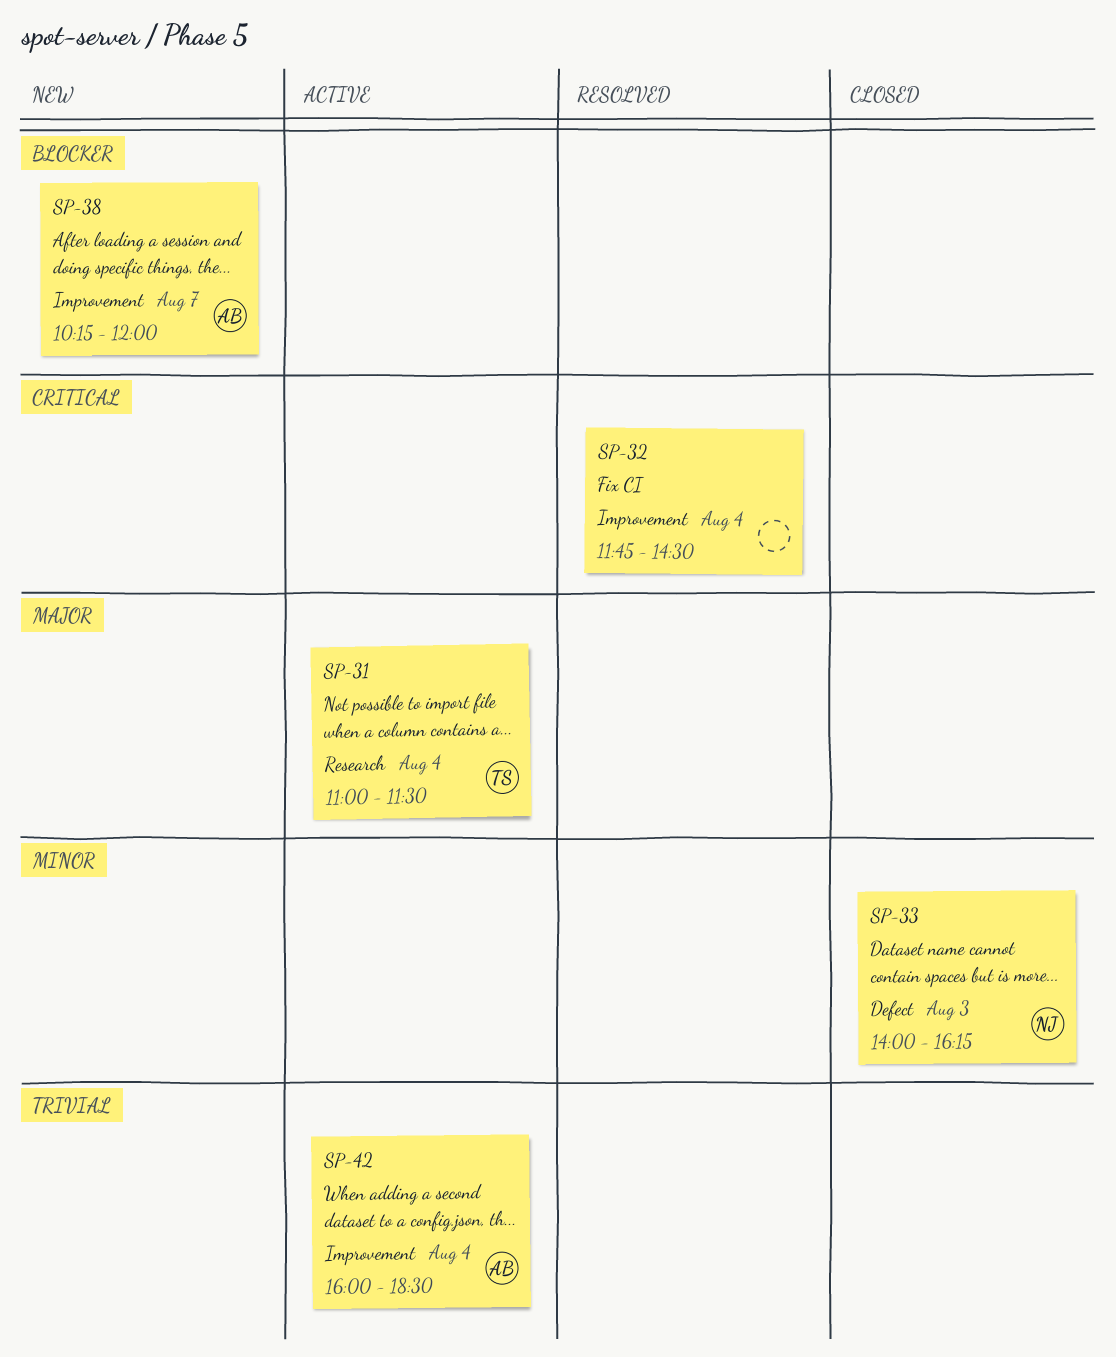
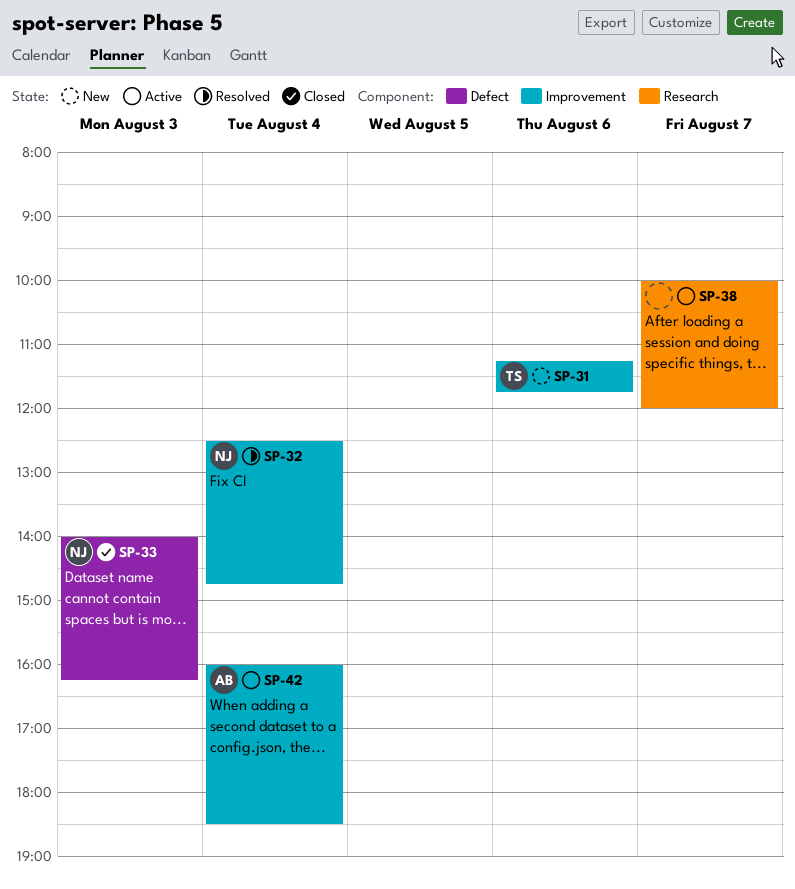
SP-31, status: Active -> New
SP-31, label: Research -> Improvement
SP-31, day: Aug 4 -> Aug 6
SP-31, begins: 11:00 -> 11:15
SP-31, ends: 11:30 -> 11:45
SP-32, owner: none -> NJ
SP-32, begins: 11:45 -> 12:30
SP-32, ends: 14:30 -> 14:45
SP-38, status: New -> Active
SP-38, owner: AB -> none
SP-38, label: Improvement -> Research
SP-38, begins: 10:15 -> 10:00

